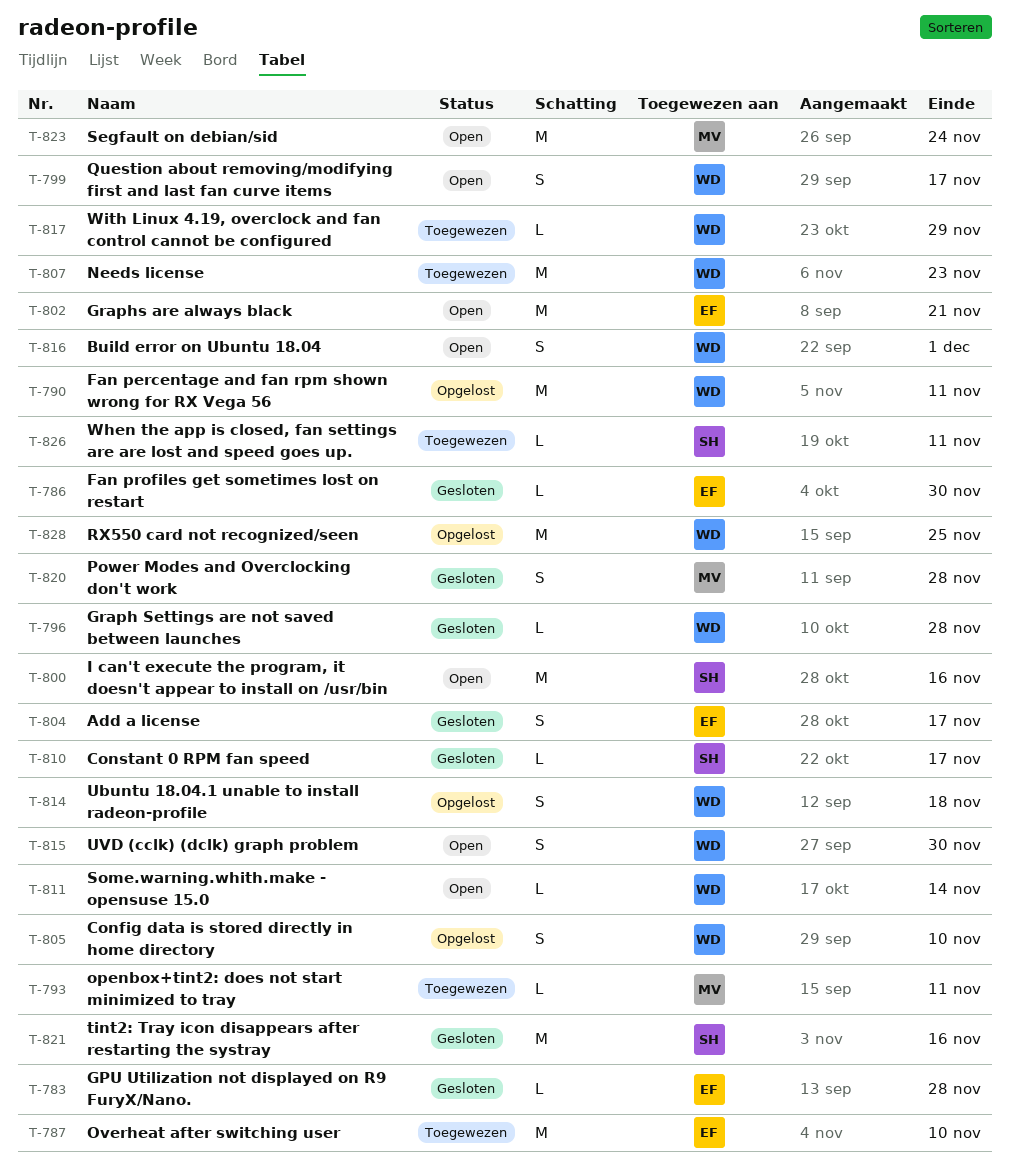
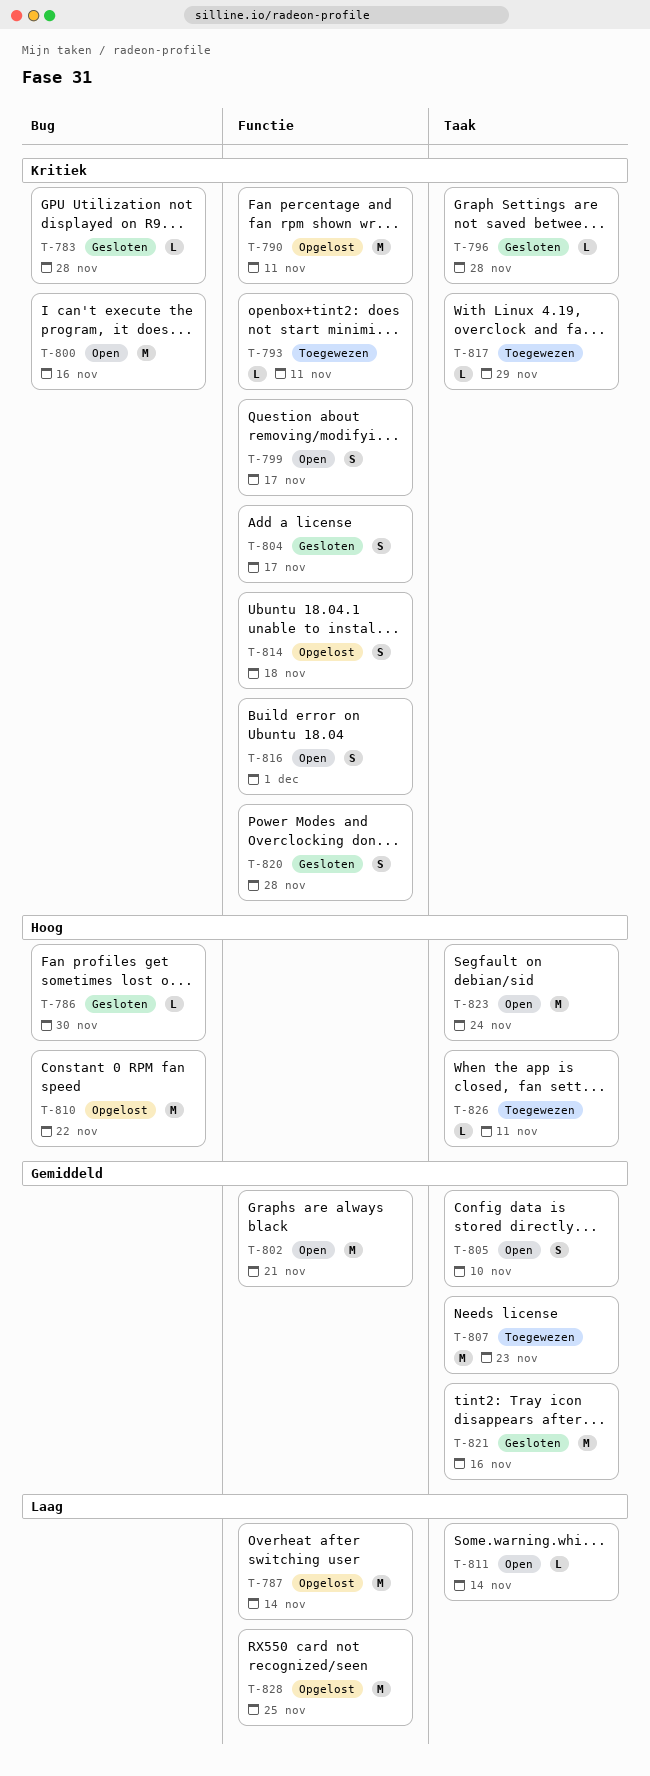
T-787, status: Toegewezen -> Opgelost
T-787, due: Nov 10 -> Nov 14
T-805, status: Opgelost -> Open
T-810, status: Gesloten -> Opgelost
T-810, estimate: L -> M
T-810, due: Nov 17 -> Nov 22
T-815: present -> none

